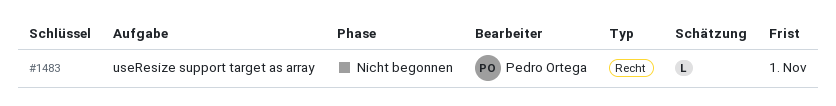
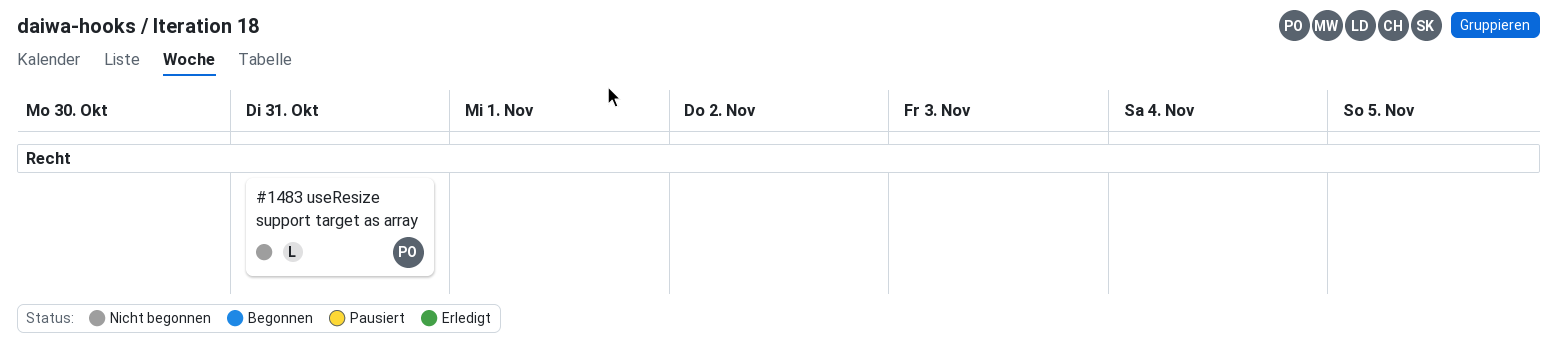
#1483, due: Nov 1 -> Oct 31

